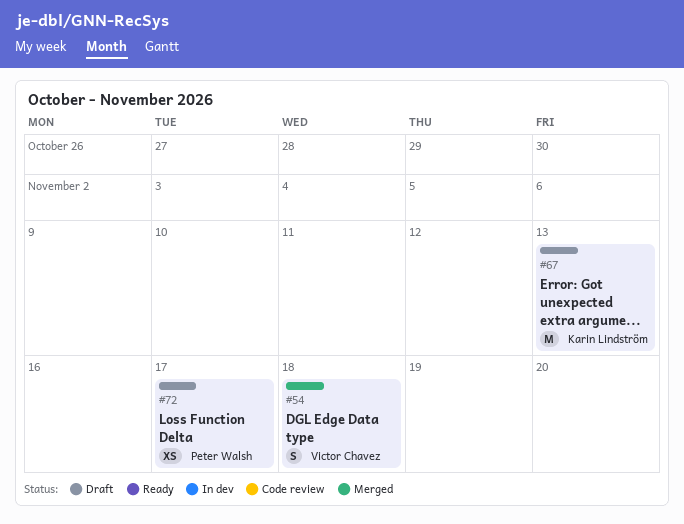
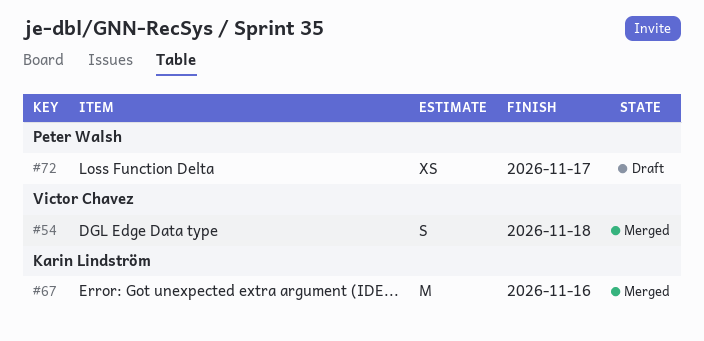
#67, status: Draft -> Merged
#67, due: Nov 13 -> Nov 16

